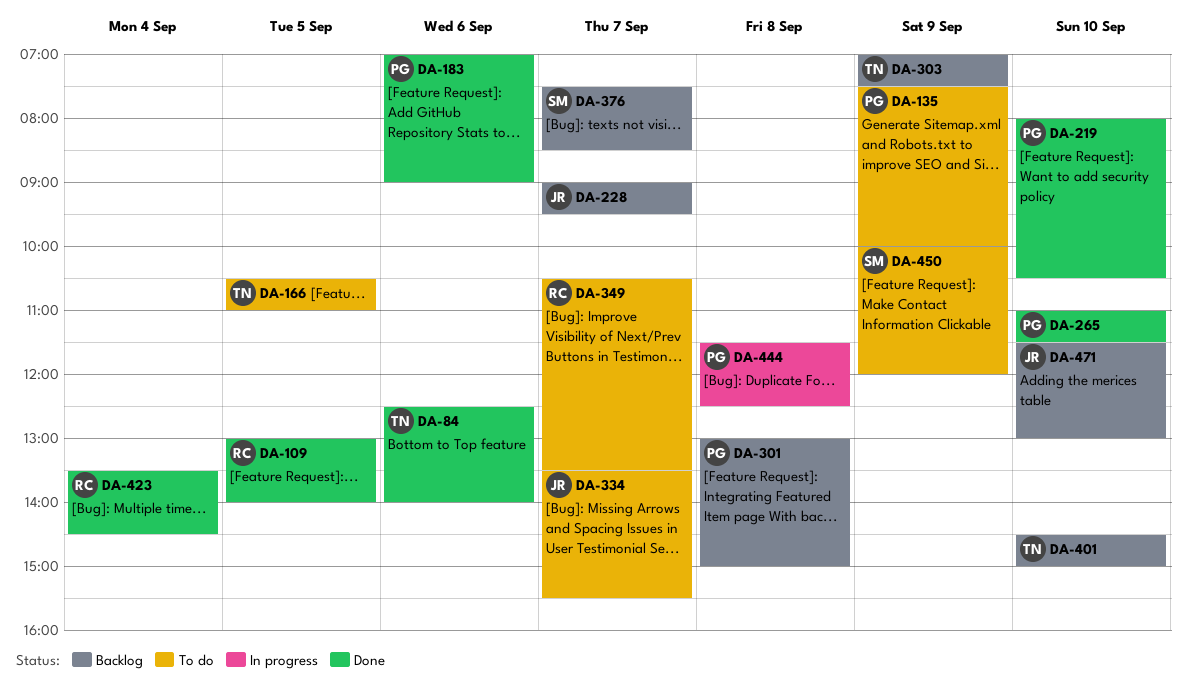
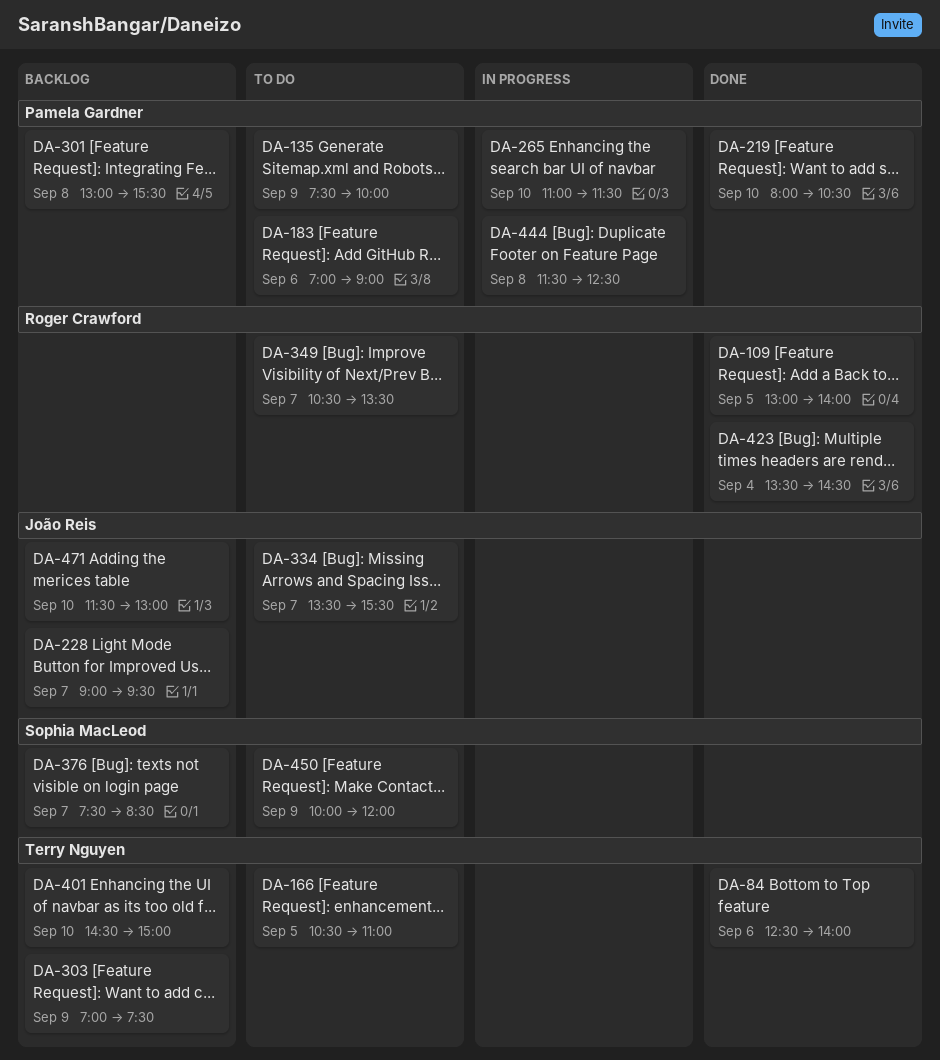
DA-183, status: Done -> To do
DA-265, status: Done -> In progress
DA-301, ends: 15:00 -> 15:30

